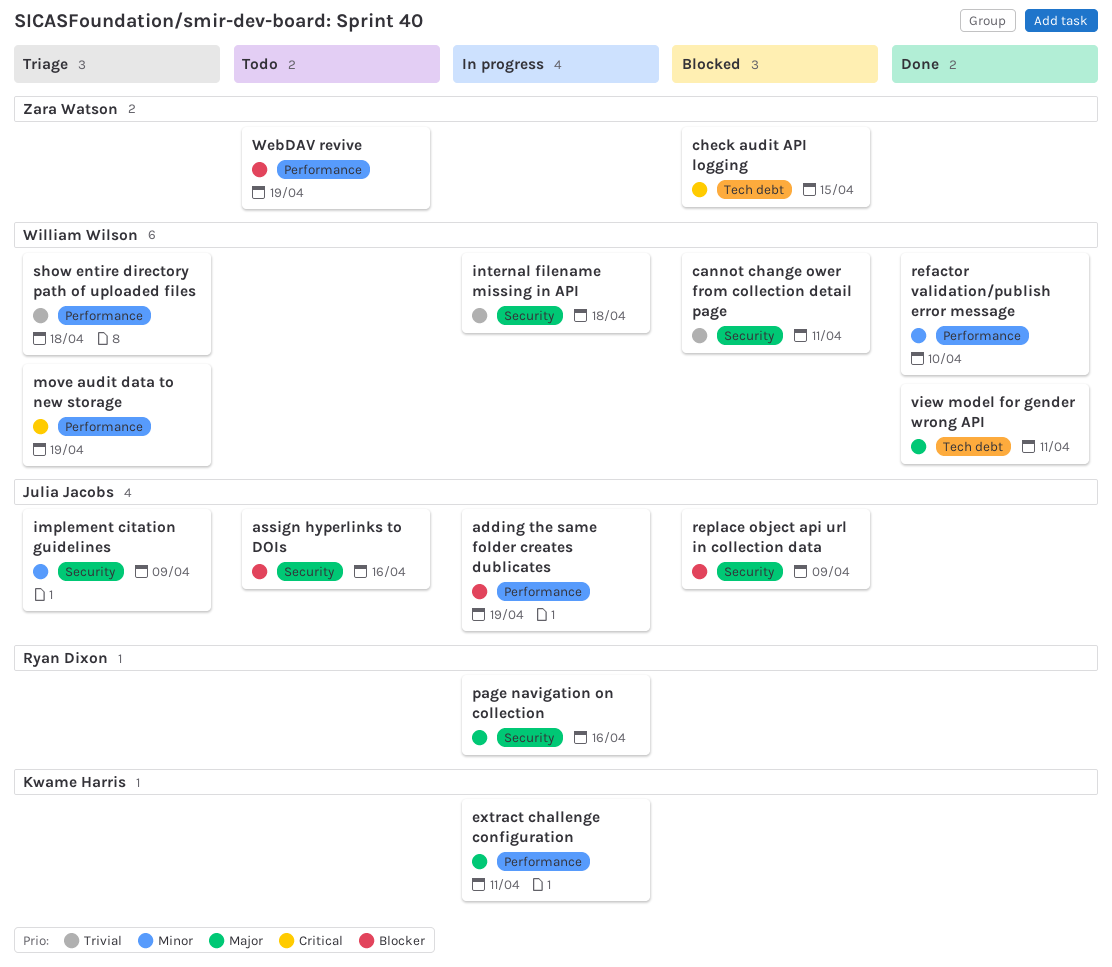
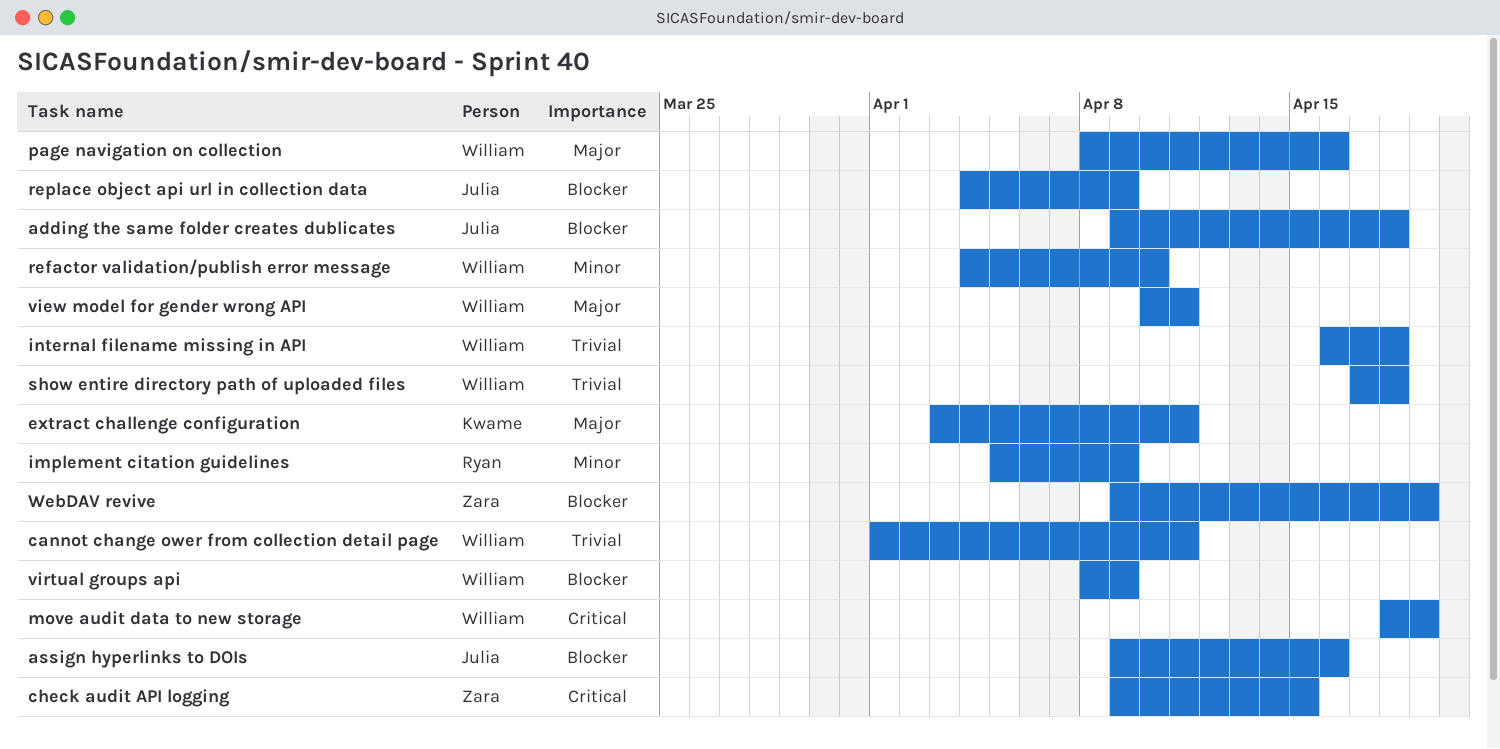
adding the same folder creates dublicates, due: Apr 19 -> Apr 18
implement citation guidelines, owner: Julia Jacobs -> Ryan Dixon
page navigation on collection, owner: Ryan Dixon -> William Wilson
virtual groups api: none -> present

